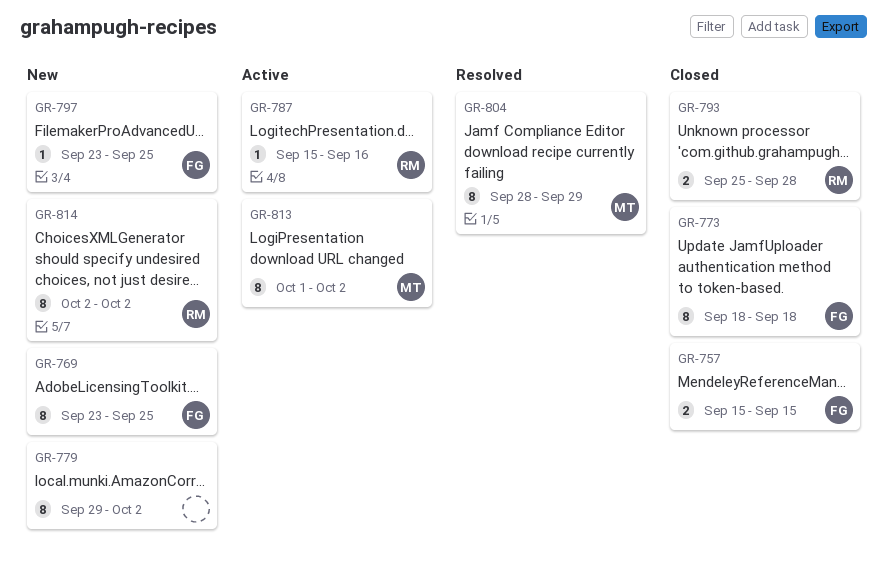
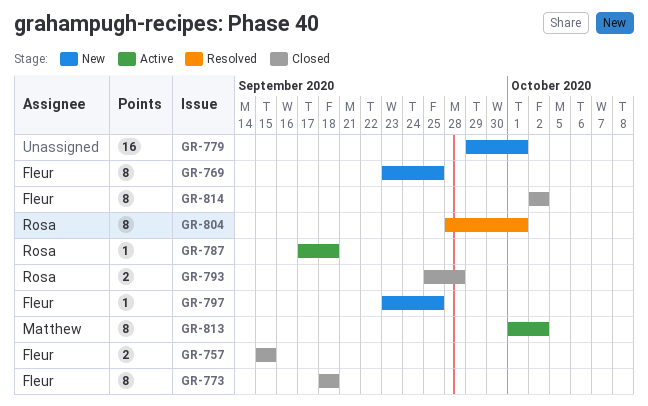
GR-779, estimate: 8 -> 16
GR-779, due: Oct 2 -> Oct 1
GR-787, start: Sep 15 -> Sep 17
GR-787, due: Sep 16 -> Sep 18
GR-804, owner: Matthew -> Rosa
GR-804, due: Sep 29 -> Oct 1
GR-814, status: New -> Closed
GR-814, owner: Rosa -> Fleur

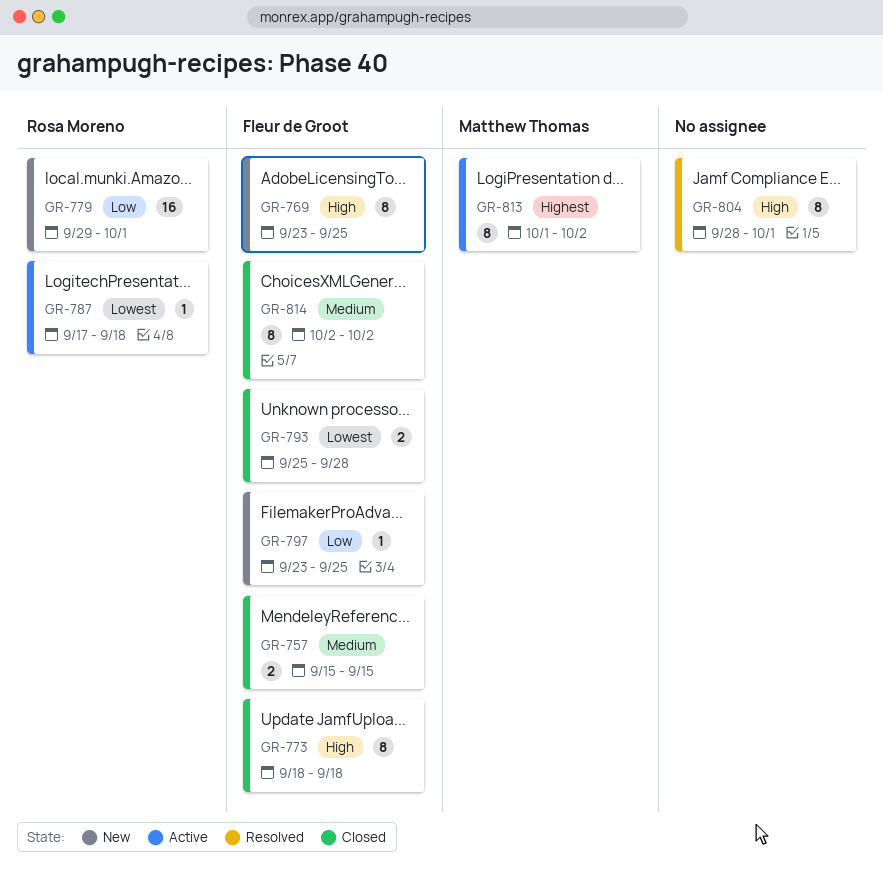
GR-779, owner: none -> Rosa Moreno
GR-793, owner: Rosa Moreno -> Fleur de Groot
GR-804, owner: Rosa Moreno -> none

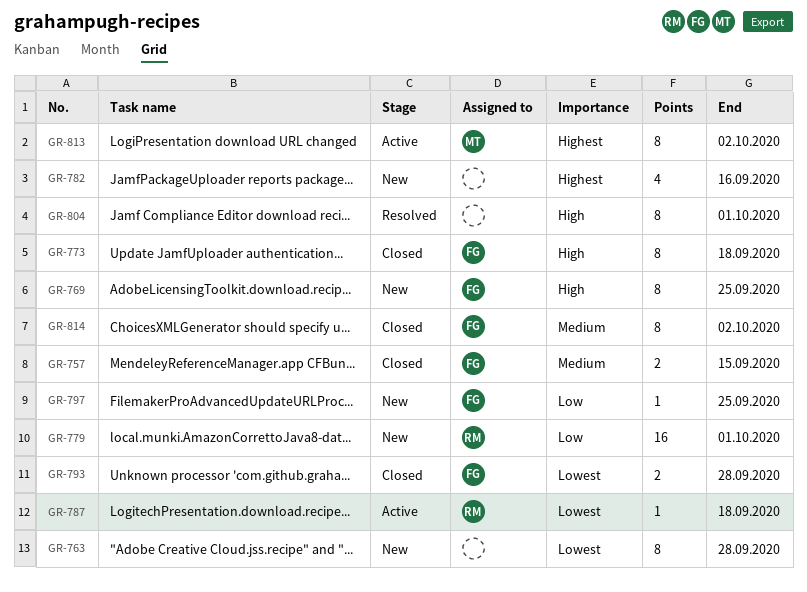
GR-763: none -> present
GR-782: none -> present

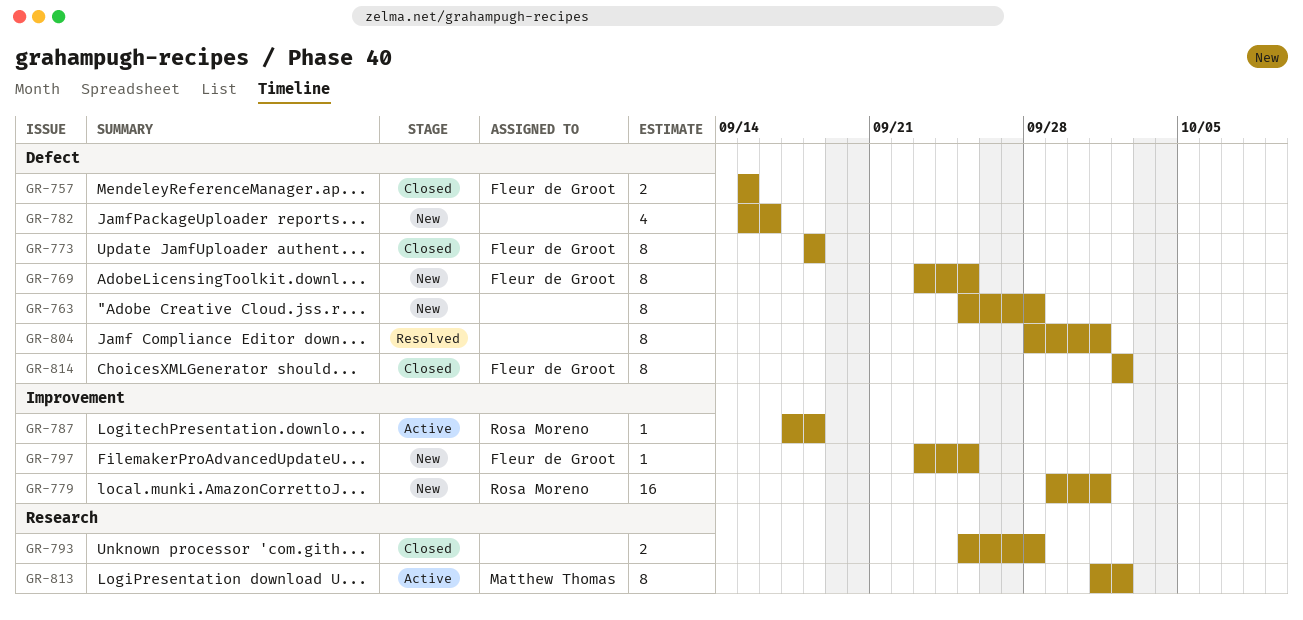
GR-793, owner: Fleur de Groot -> none

